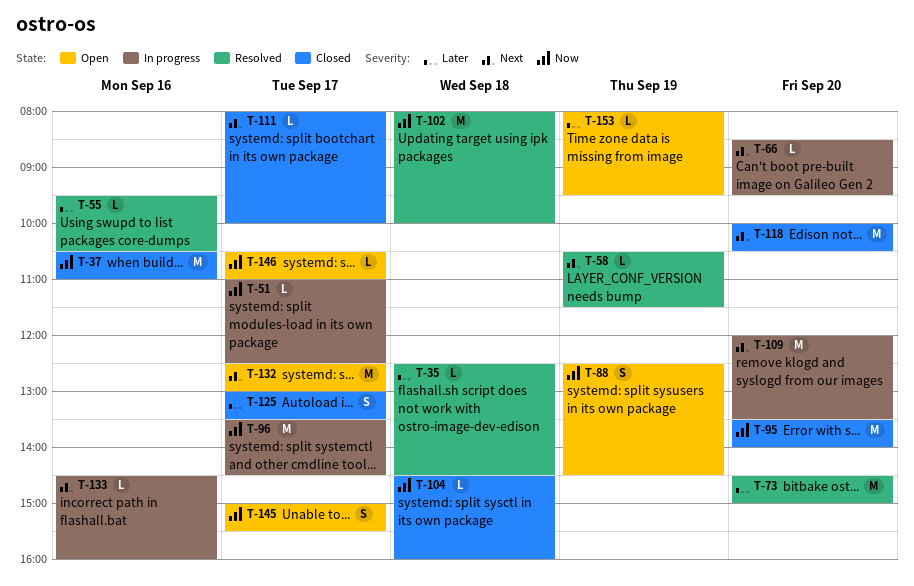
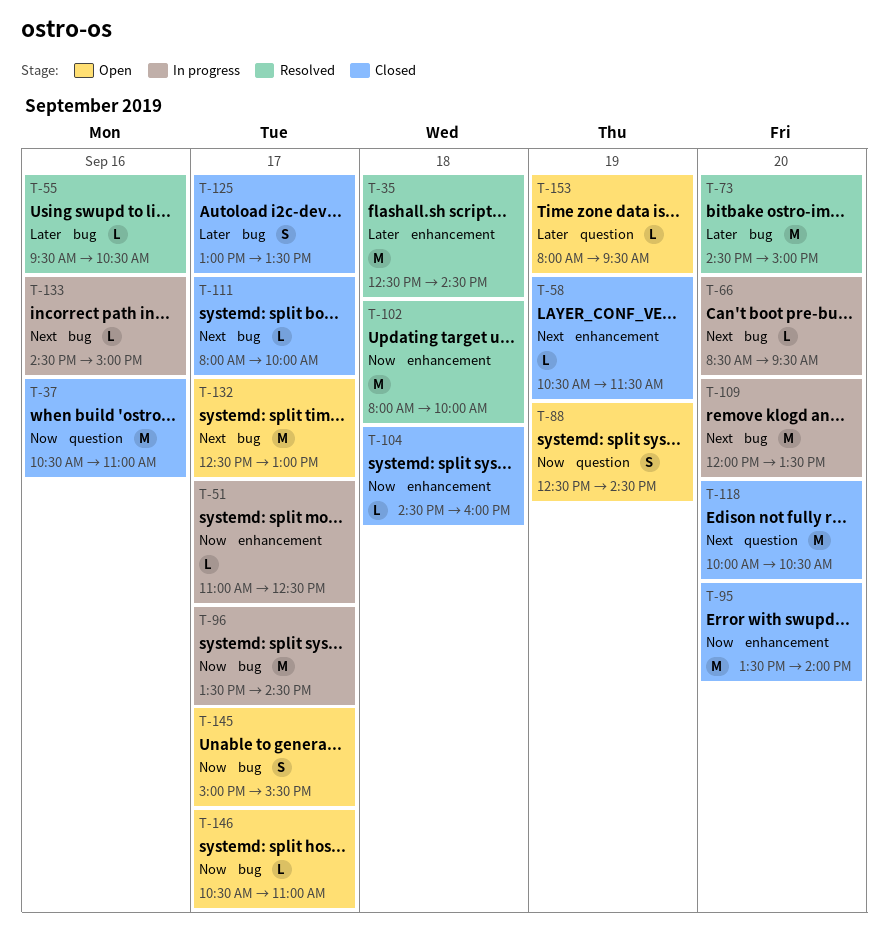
T-35, estimate: L -> M
T-58, status: Resolved -> Closed
T-133, ends: 16:00 -> 15:00

